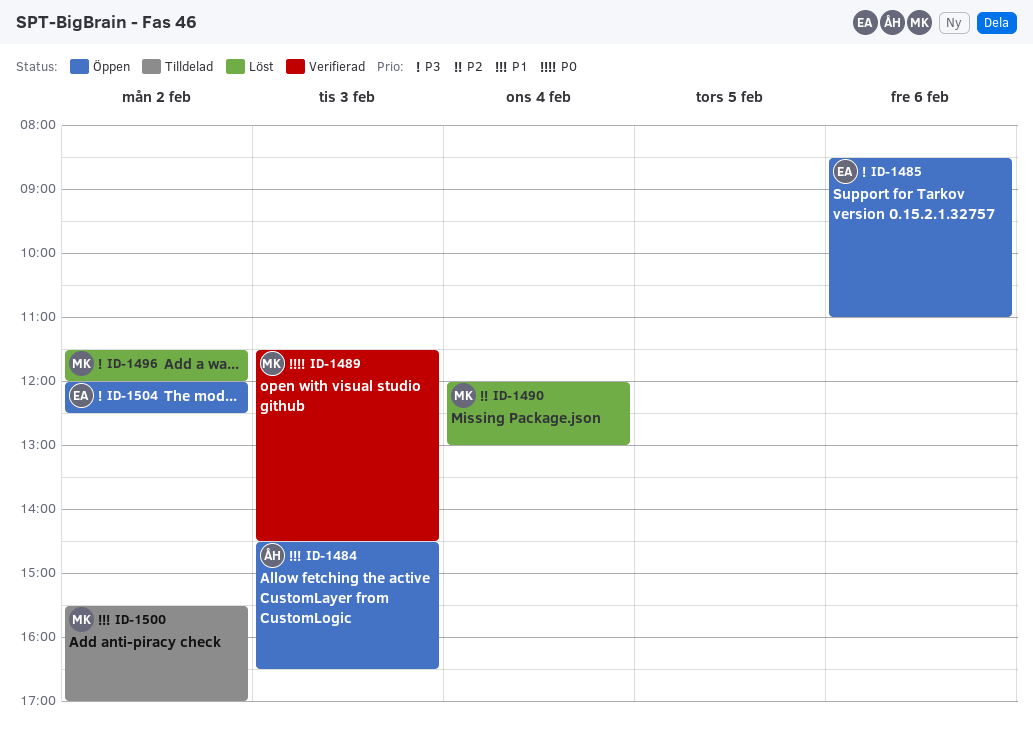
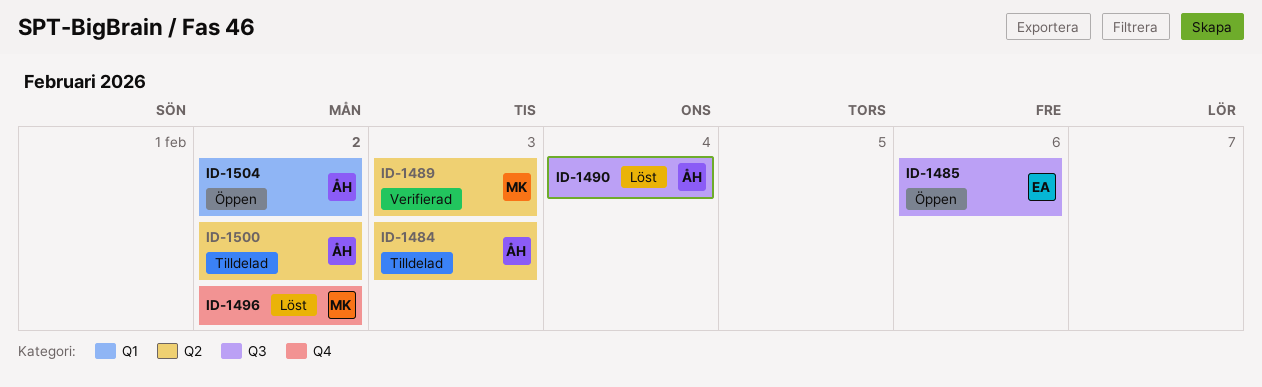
ID-1484, status: Öppen -> Tilldelad
ID-1490, owner: MK -> ÅH
ID-1500, owner: MK -> ÅH
ID-1504, owner: EA -> ÅH

